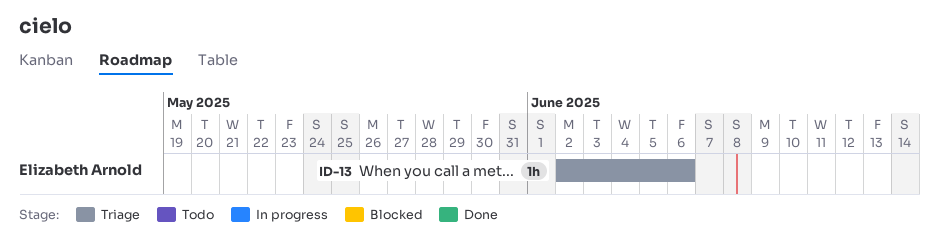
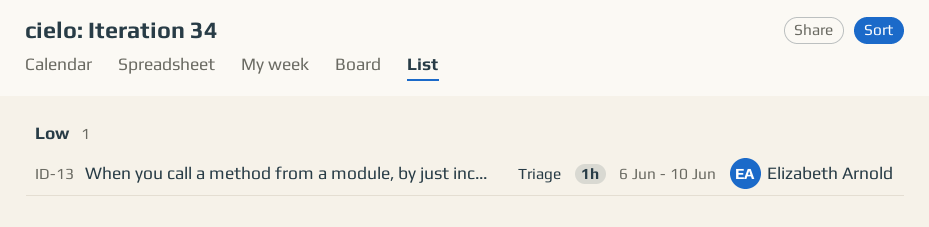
ID-13, start: Jun 2 -> Jun 6
ID-13, due: Jun 6 -> Jun 10

